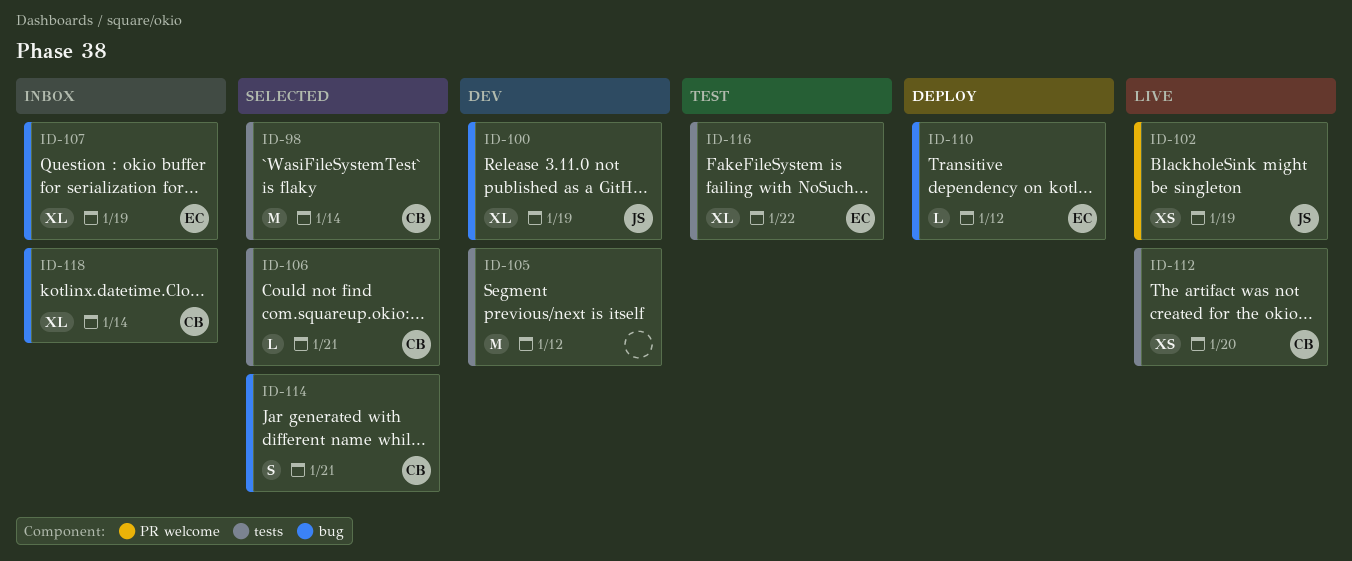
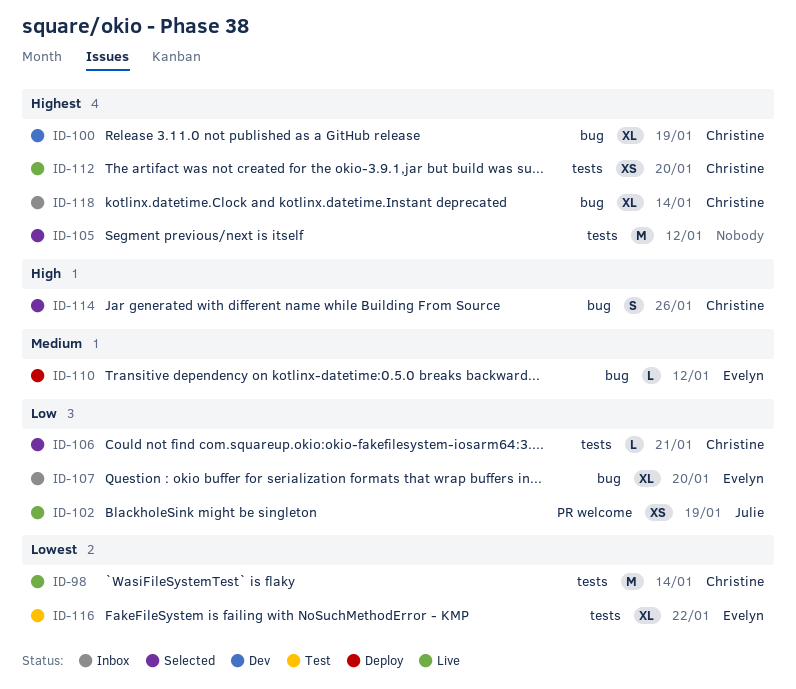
ID-98, status: Selected -> Live
ID-100, owner: Julie -> Christine
ID-105, status: Dev -> Selected
ID-107, due: Jan 19 -> Jan 20
ID-114, due: Jan 21 -> Jan 26

